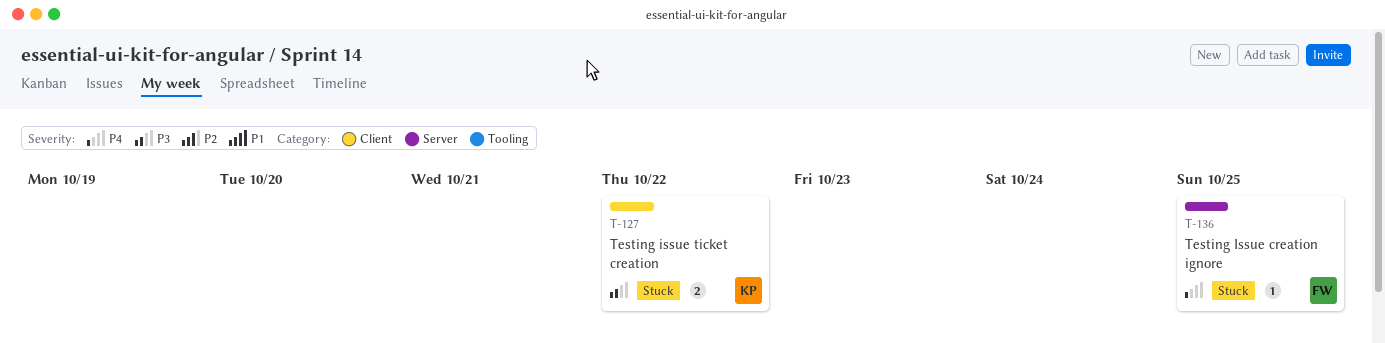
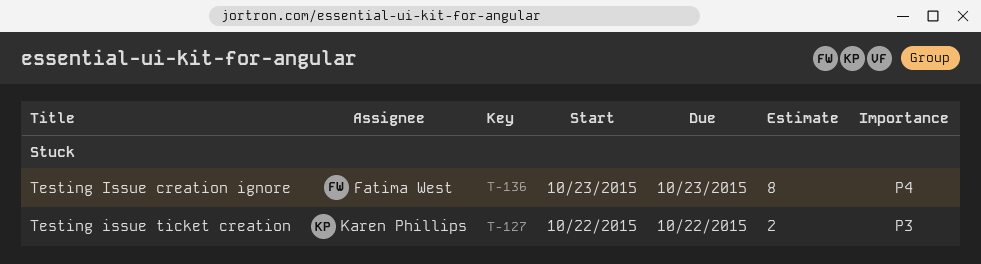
T-136, estimate: 1 -> 8
T-136, due: Oct 25 -> Oct 23

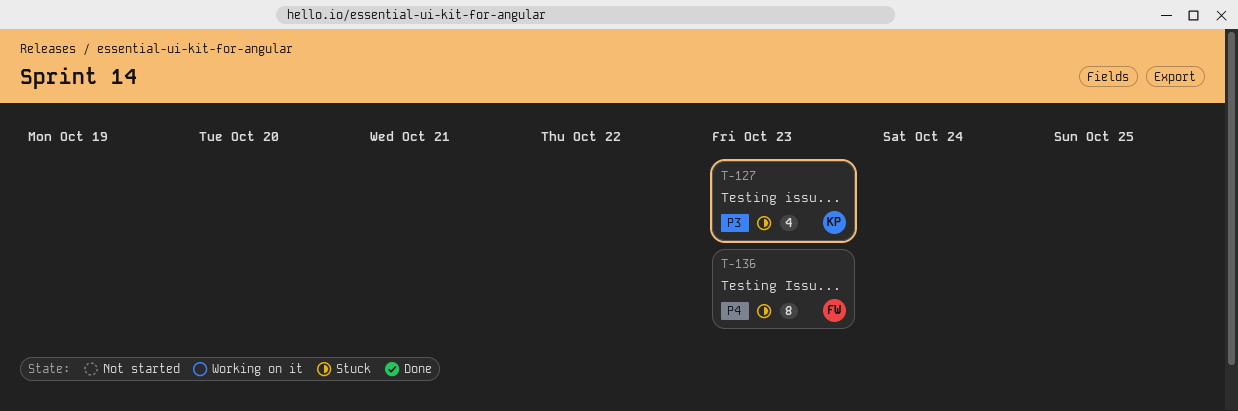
T-127, estimate: 2 -> 4
T-127, due: Oct 22 -> Oct 23

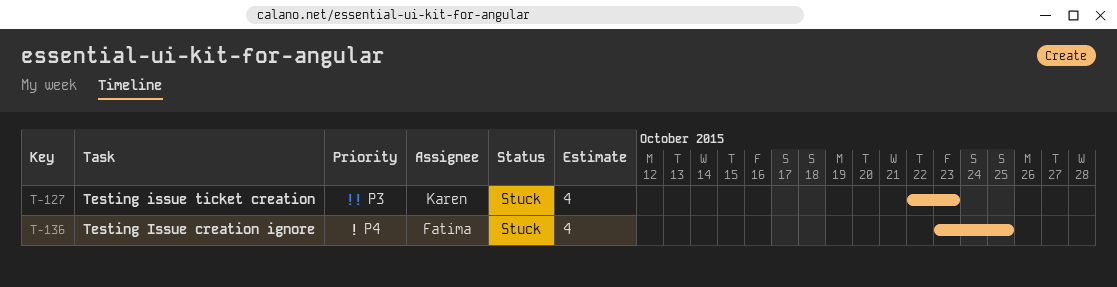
T-136, estimate: 8 -> 4
T-136, due: Oct 23 -> Oct 25

